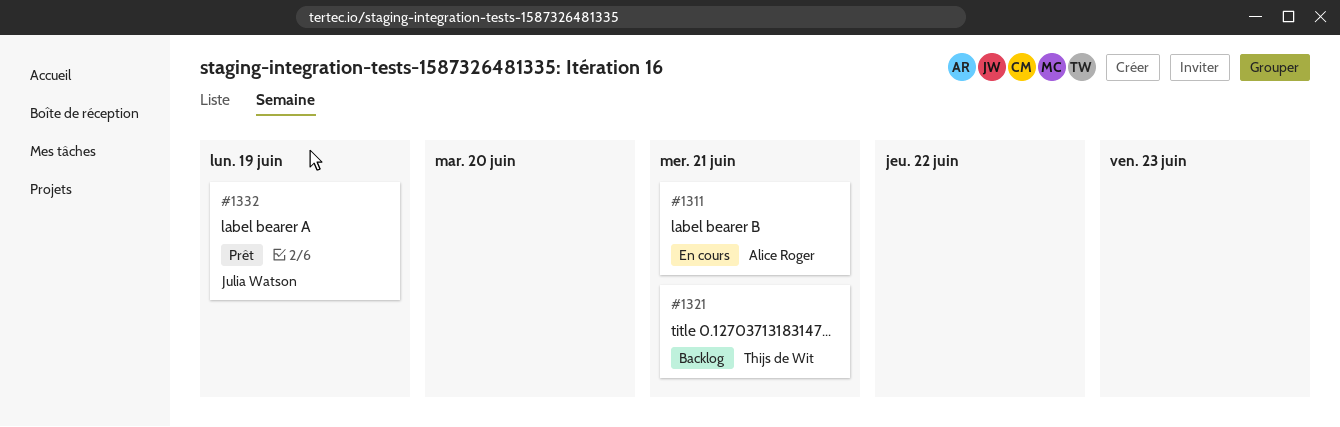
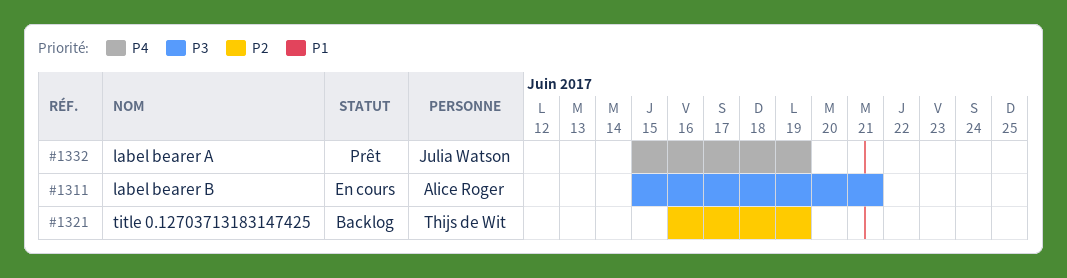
#1321, due: Jun 21 -> Jun 19

